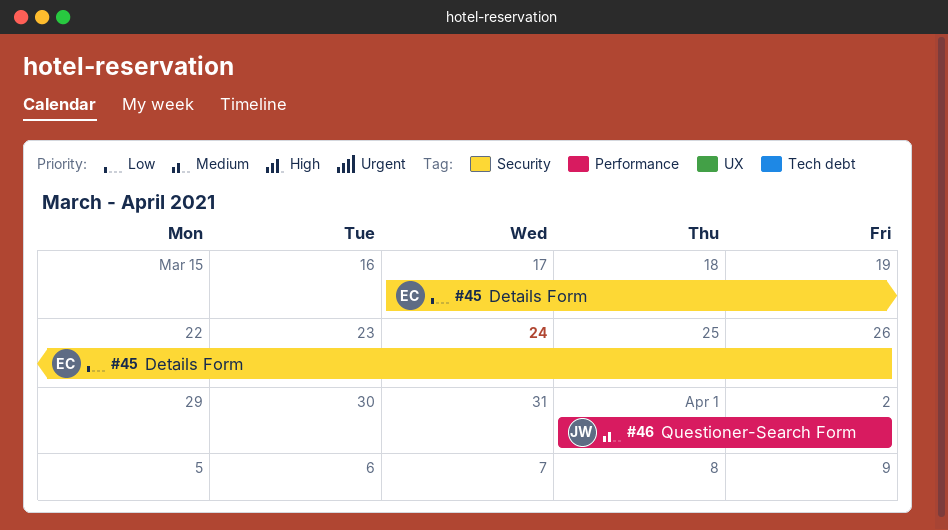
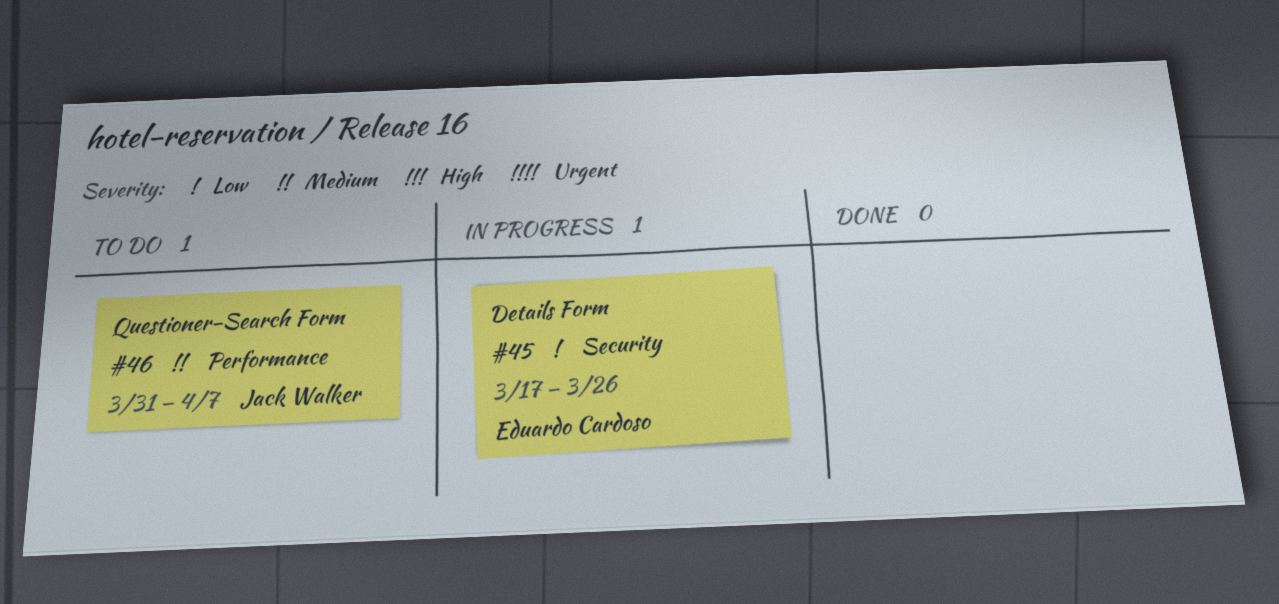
#46, start: Apr 1 -> Mar 31
#46, due: Apr 2 -> Apr 7

